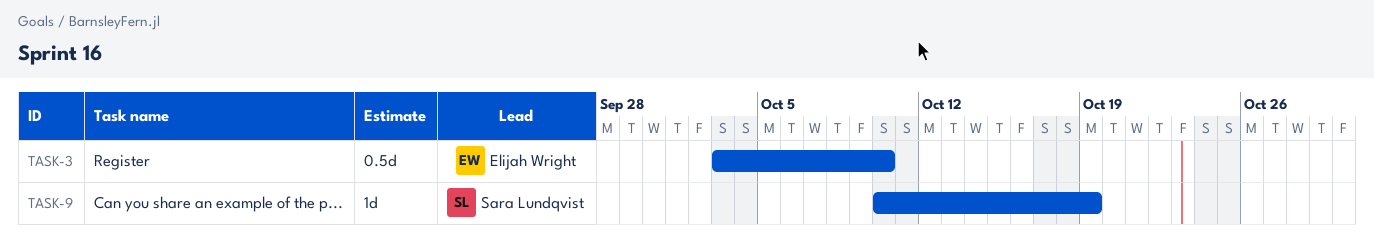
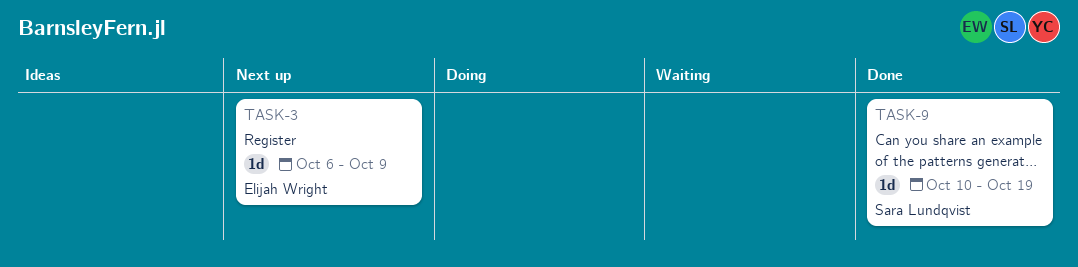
TASK-3, estimate: 0.5d -> 1d
TASK-3, start: Oct 3 -> Oct 6
TASK-3, due: Oct 10 -> Oct 9

